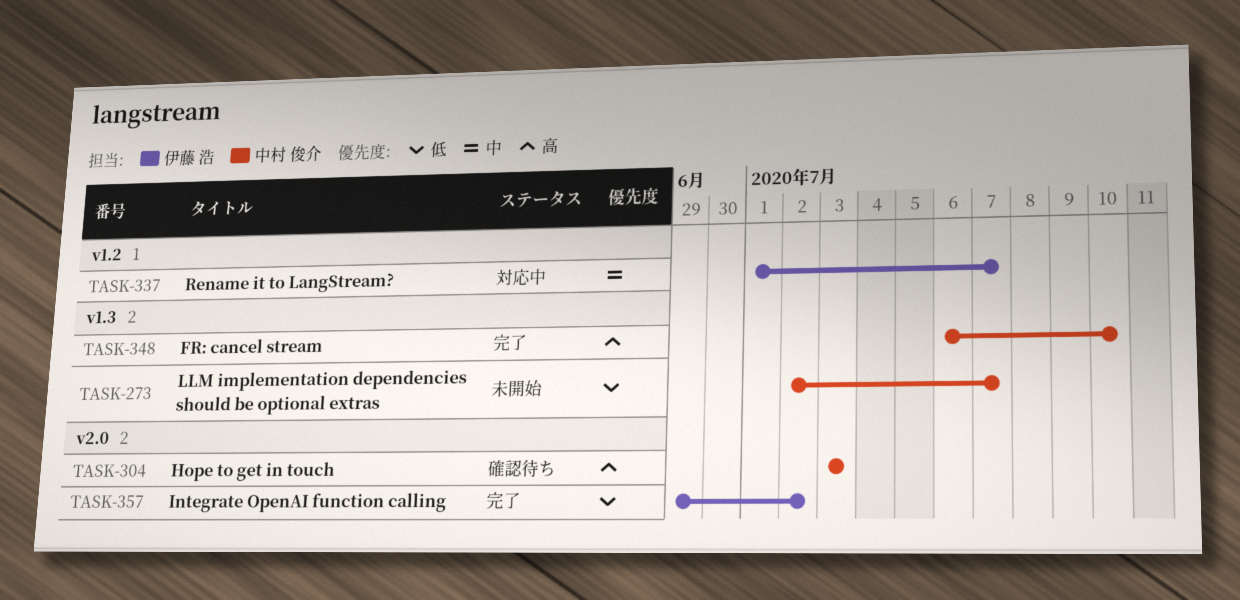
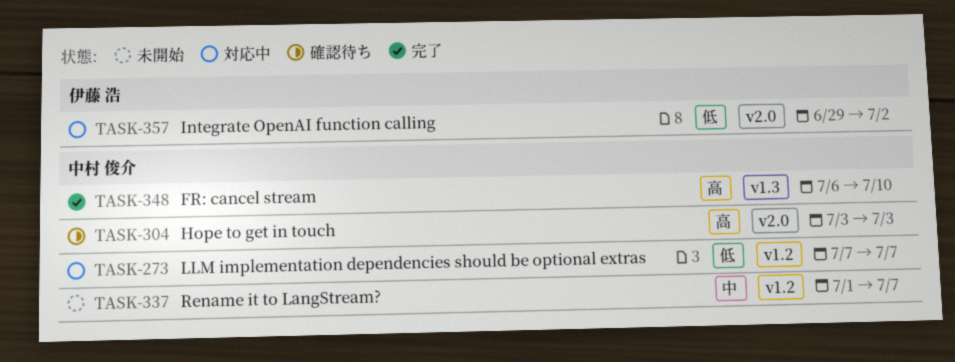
TASK-273, status: 未開始 -> 対応中
TASK-273, label: v1.3 -> v1.2
TASK-273, start: Jul 2 -> Jul 7
TASK-337, status: 対応中 -> 未開始
TASK-337, owner: 伊藤 浩 -> 中村 俊介
TASK-357, status: 完了 -> 対応中

